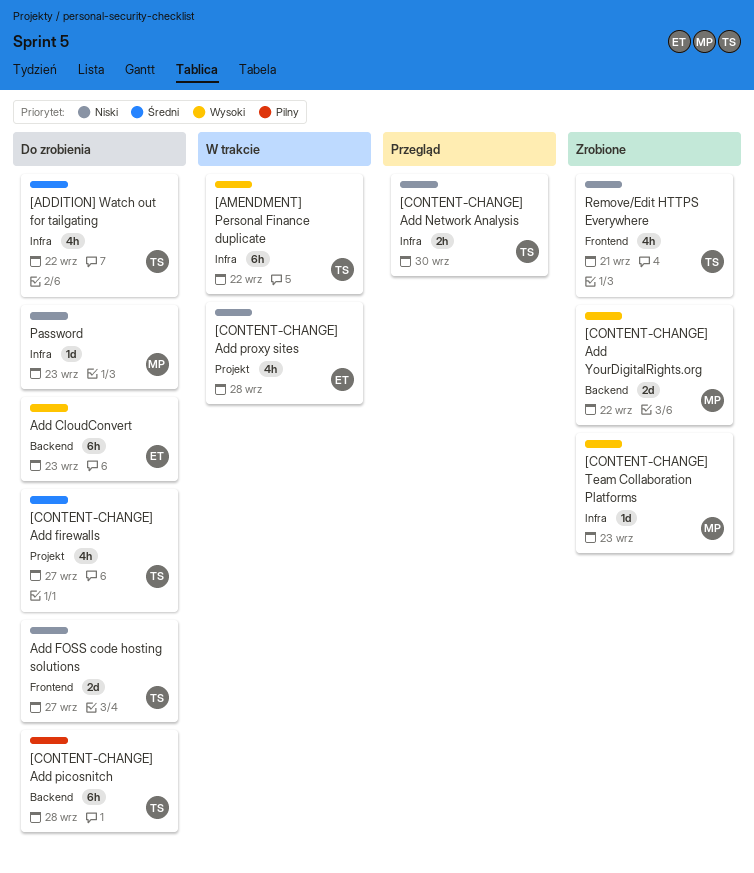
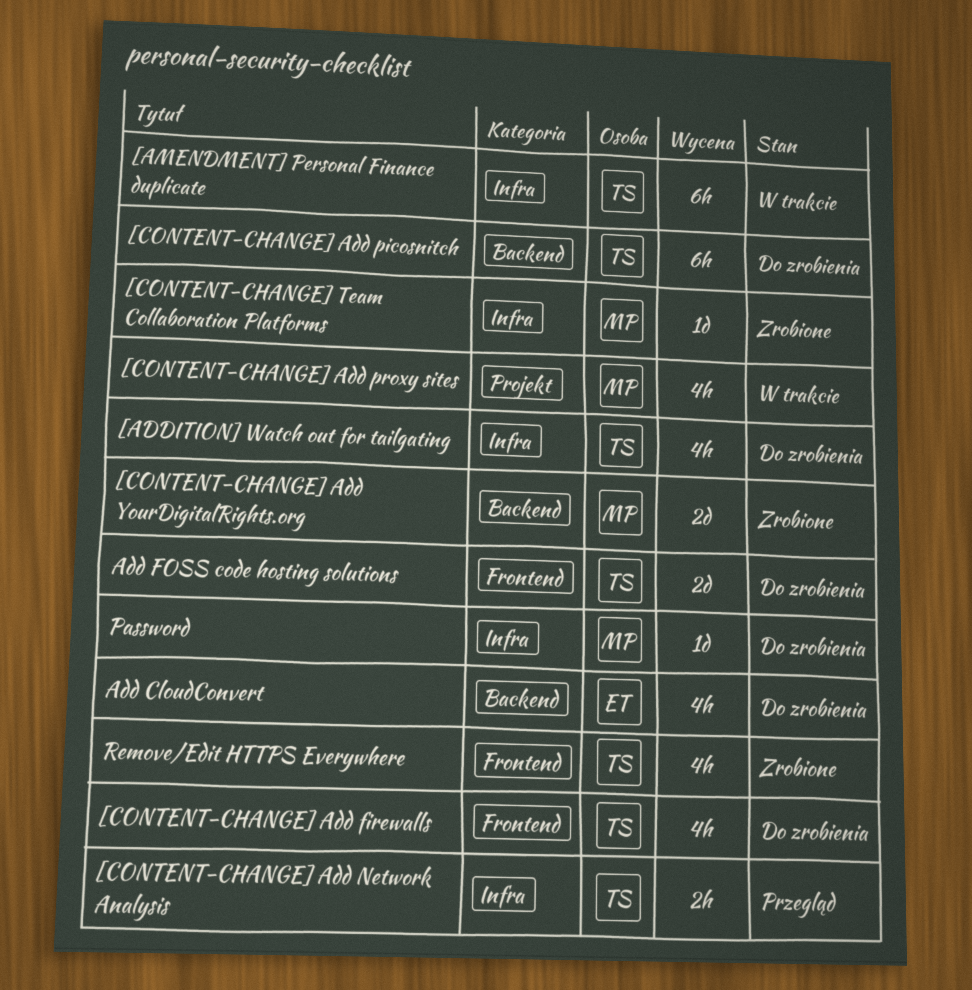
[CONTENT-CHANGE] Add firewalls, label: Projekt -> Frontend
[CONTENT-CHANGE] Add proxy sites, owner: ET -> MP
Add CloudConvert, estimate: 6h -> 4h

